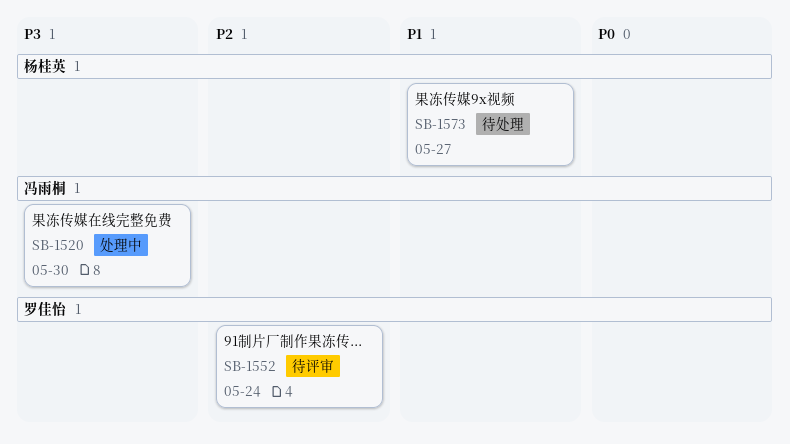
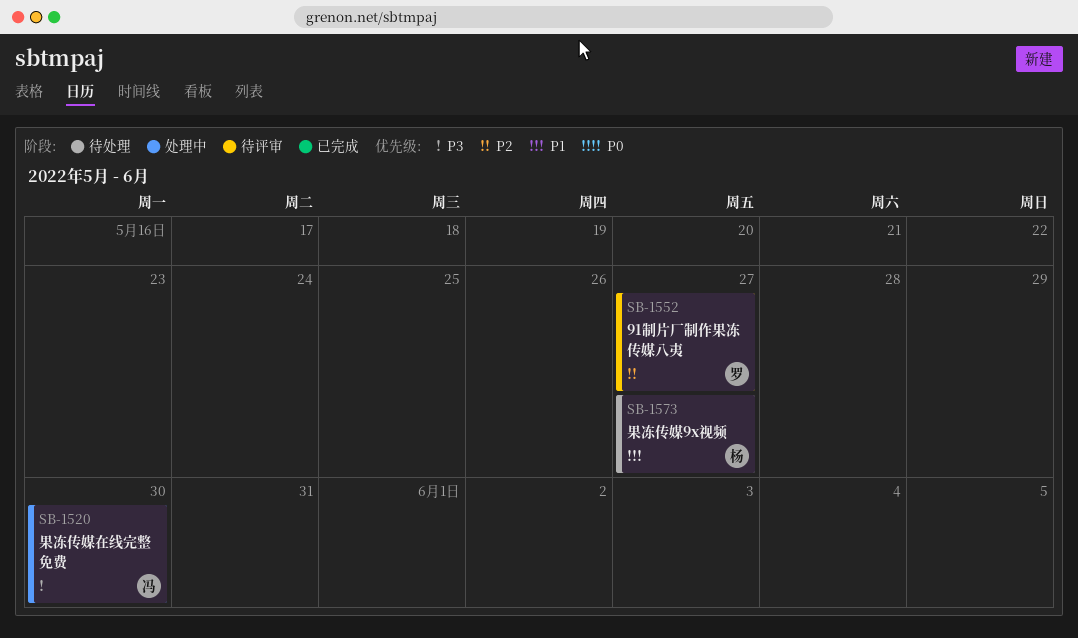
SB-1552, due: May 24 -> May 27

